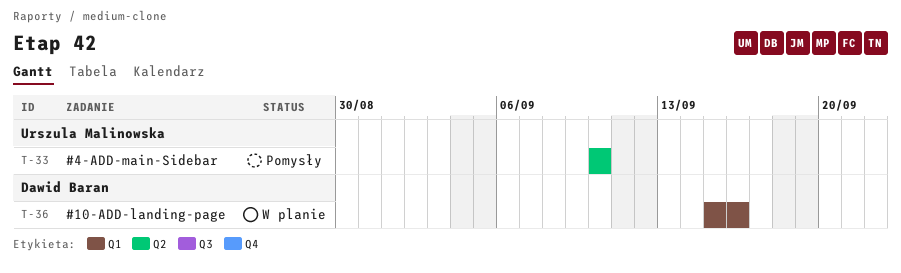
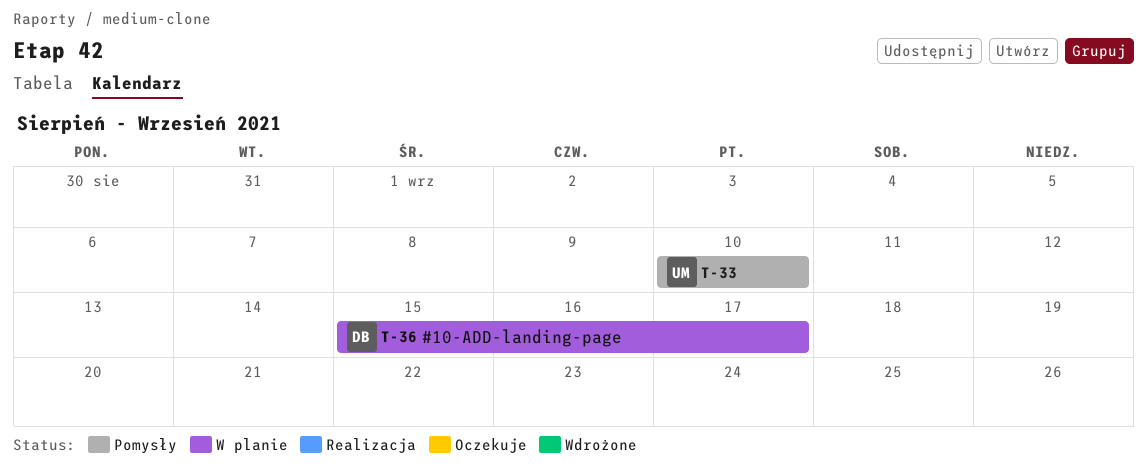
T-36, due: Sep 16 -> Sep 17

